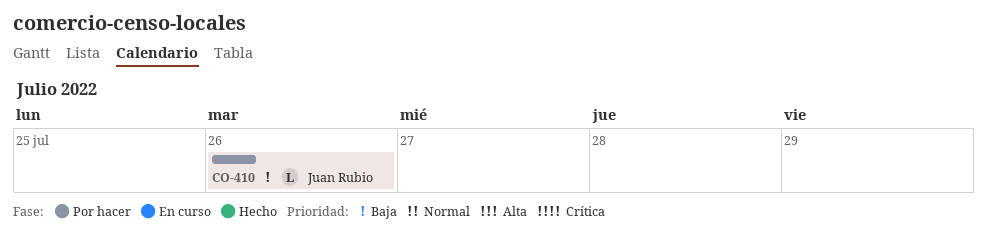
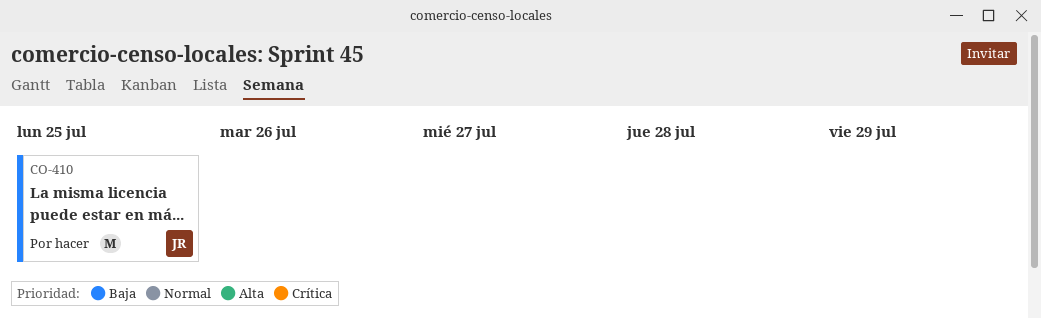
CO-410, estimate: L -> M
CO-410, due: Jul 26 -> Jul 25

